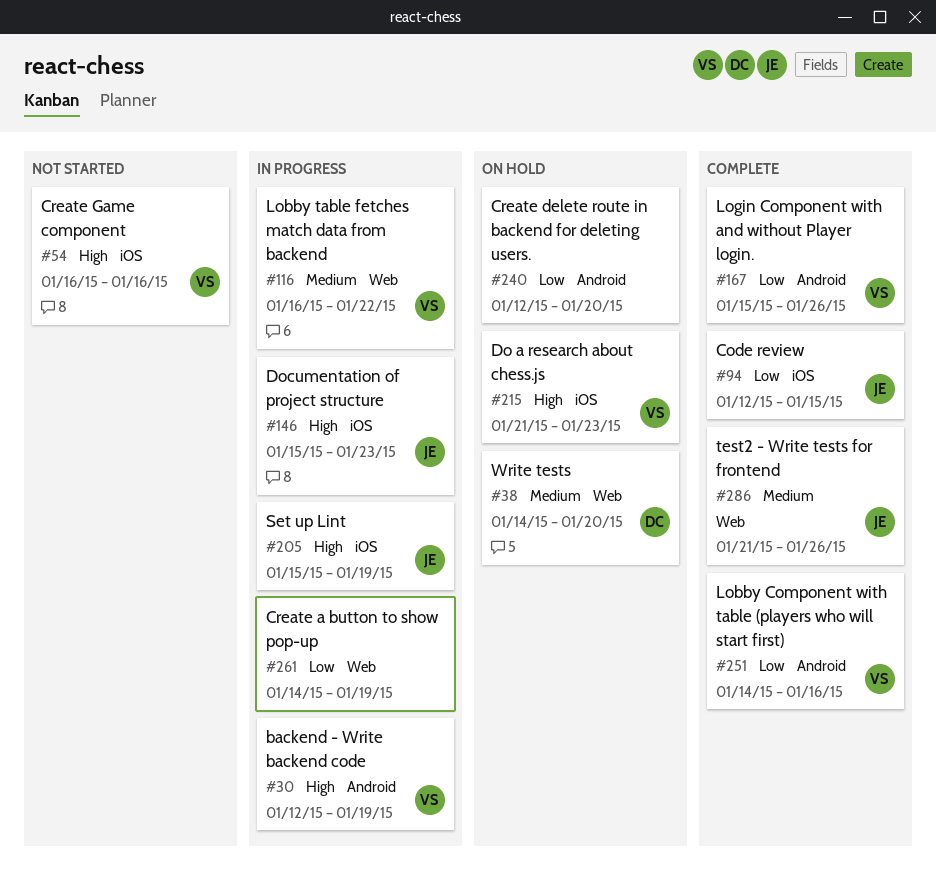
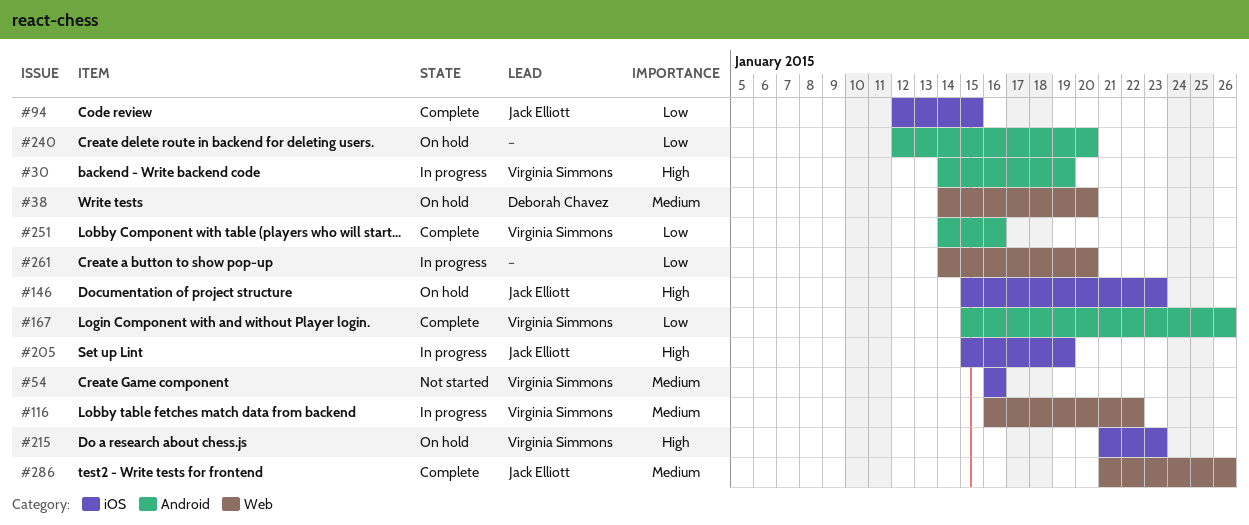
#30, start: Jan 12 -> Jan 14
#54, priority: High -> Medium
#146, status: In progress -> On hold
#261, due: Jan 19 -> Jan 20

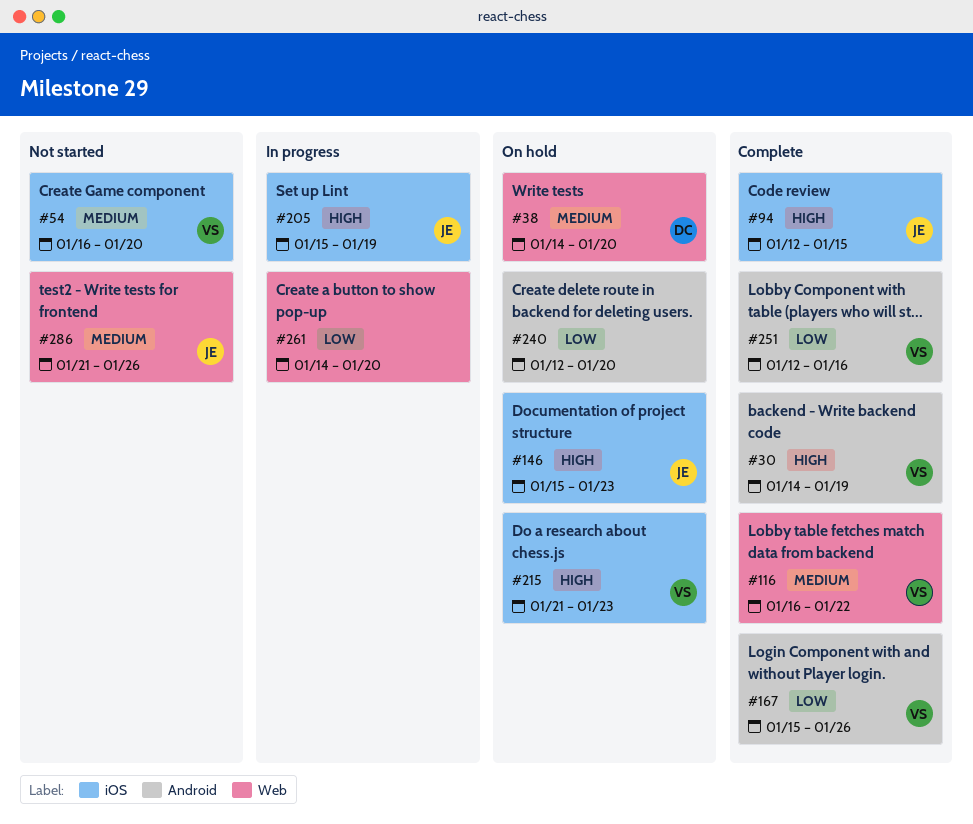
#30, status: In progress -> Complete
#54, due: Jan 16 -> Jan 20
#94, priority: Low -> High
#116, status: In progress -> Complete
#251, start: Jan 14 -> Jan 12
#286, status: Complete -> Not started

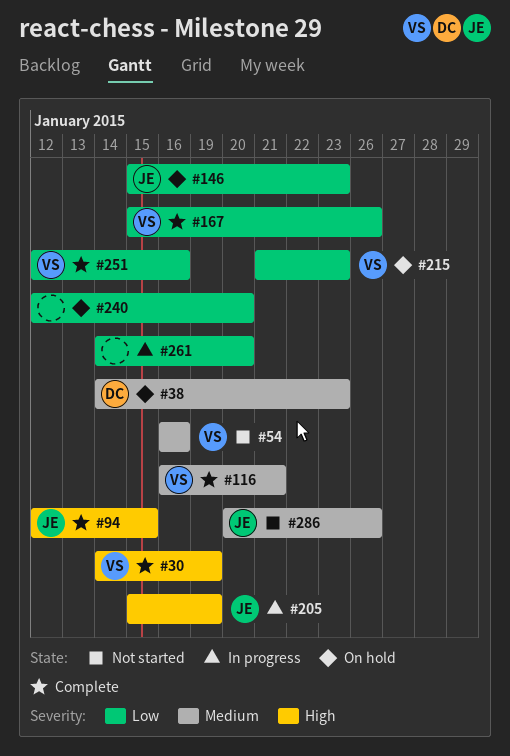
#38, due: Jan 20 -> Jan 23
#54, due: Jan 20 -> Jan 16
#116, due: Jan 22 -> Jan 21
#146, priority: High -> Low
#215, priority: High -> Low
#286, start: Jan 21 -> Jan 20

